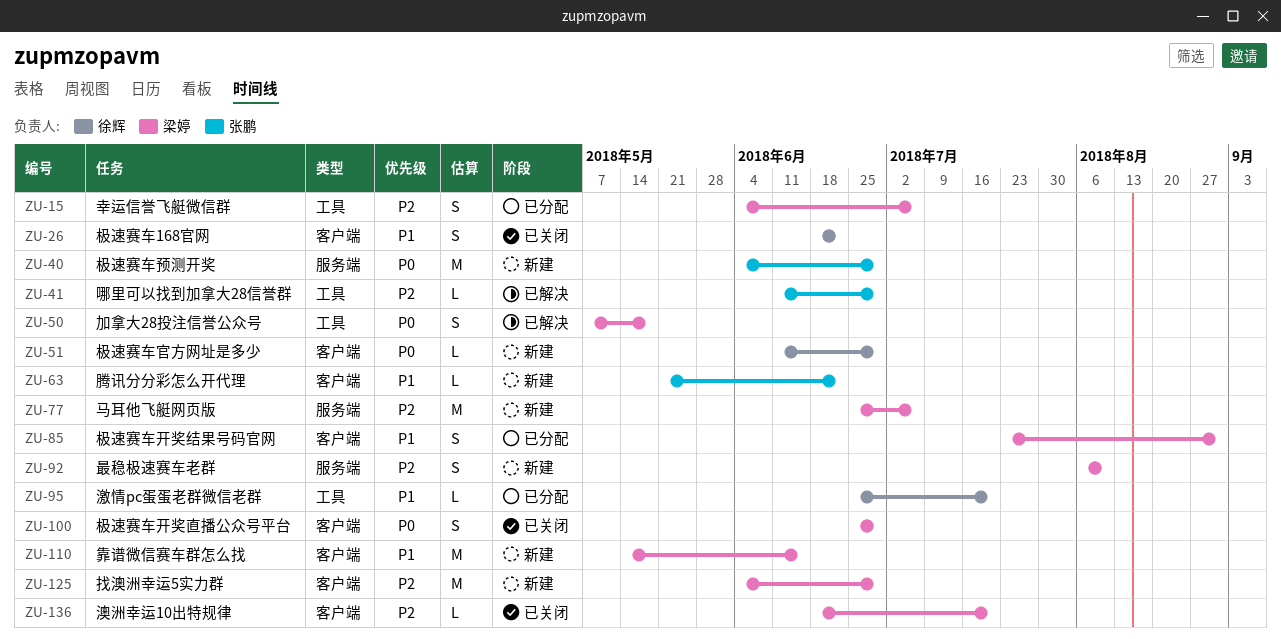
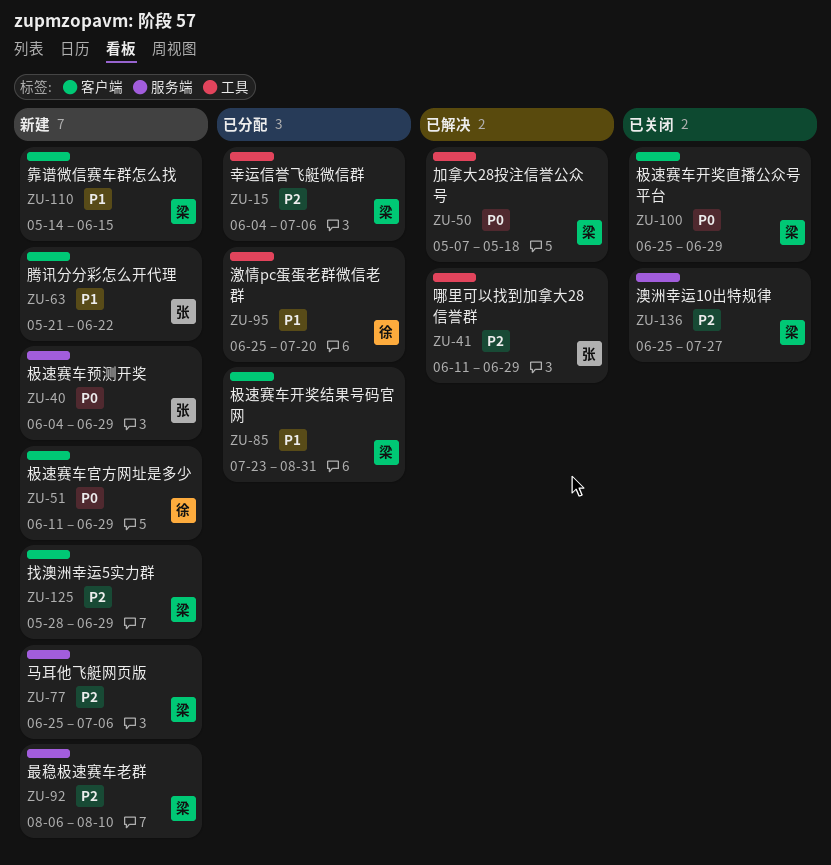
ZU-26: present -> none
ZU-125, start: Jun 4 -> May 28
ZU-136, label: 客户端 -> 服务端
ZU-136, start: Jun 18 -> Jun 25
ZU-136, due: Jul 20 -> Jul 27

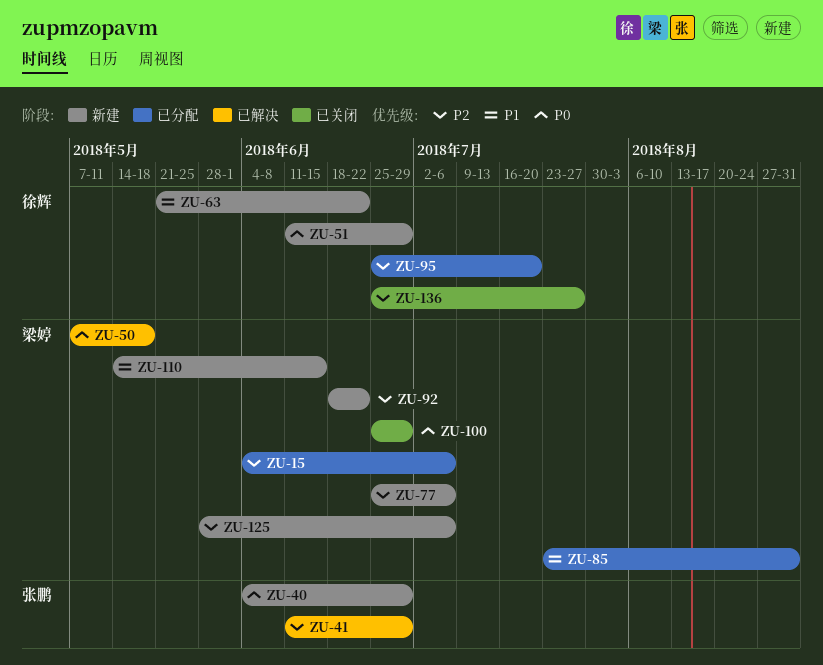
ZU-63, owner: 张鹏 -> 徐辉
ZU-92, start: Aug 6 -> Jun 18
ZU-92, due: Aug 10 -> Jun 22
ZU-95, priority: P1 -> P2
ZU-125, due: Jun 29 -> Jul 6
ZU-136, owner: 梁婷 -> 徐辉

